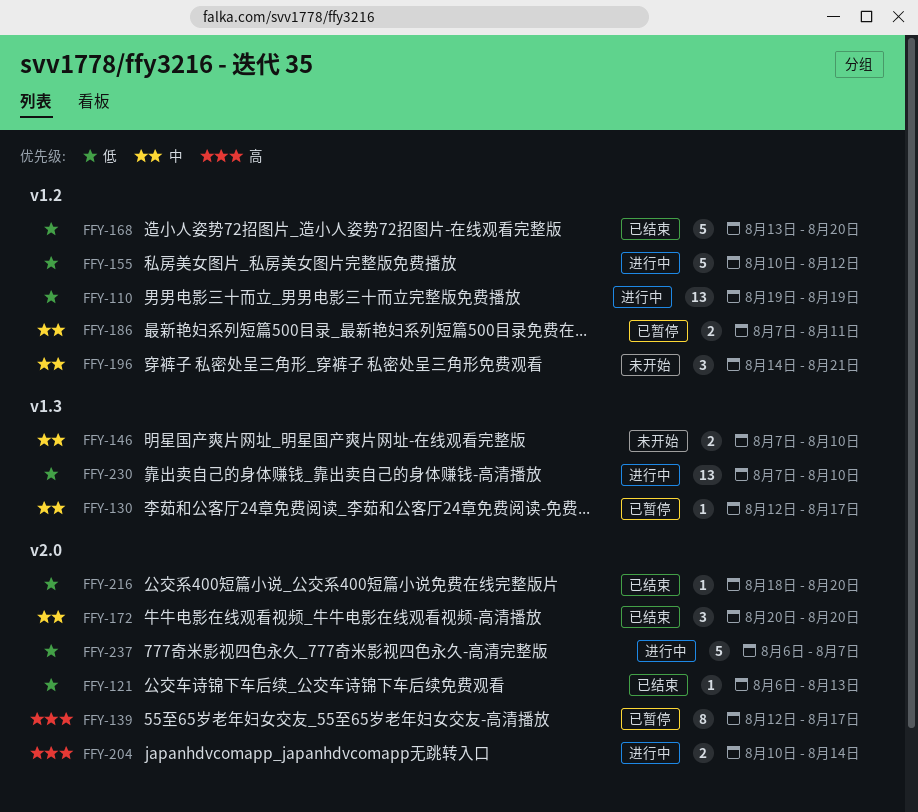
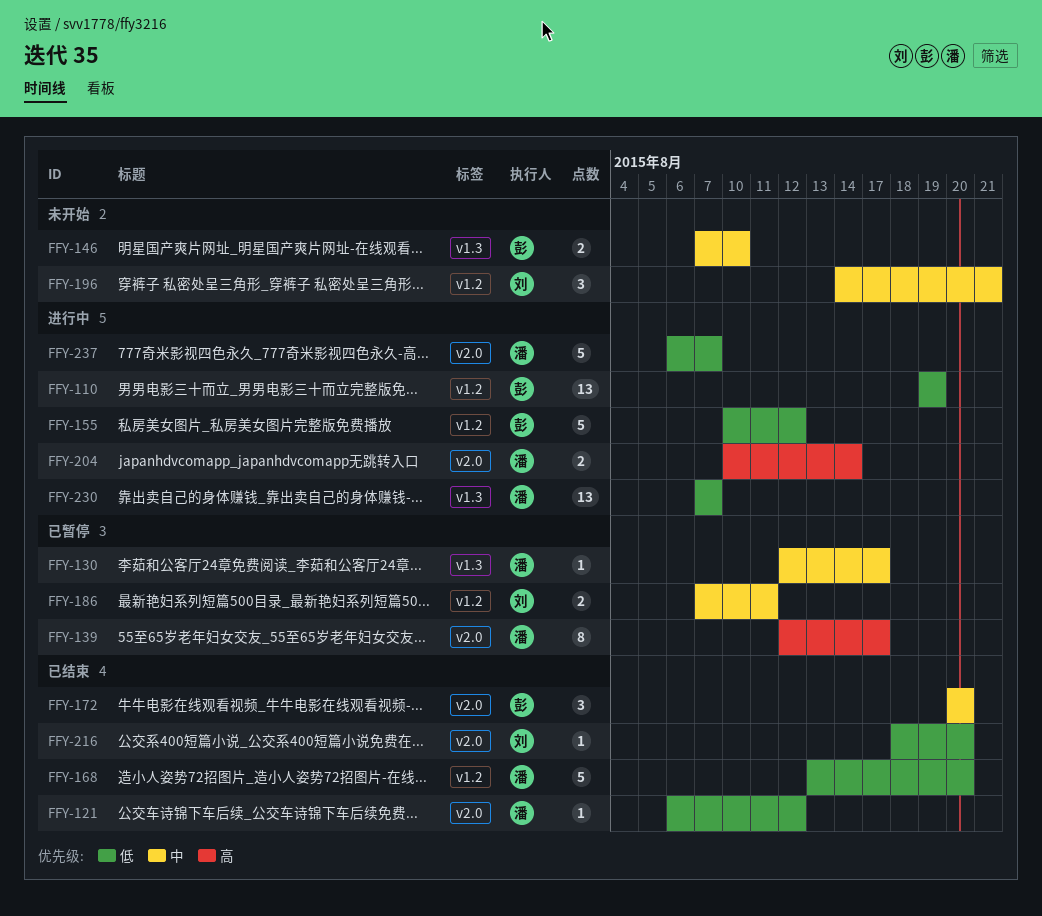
FFY-121, due: Aug 13 -> Aug 12
FFY-230, due: Aug 10 -> Aug 7

